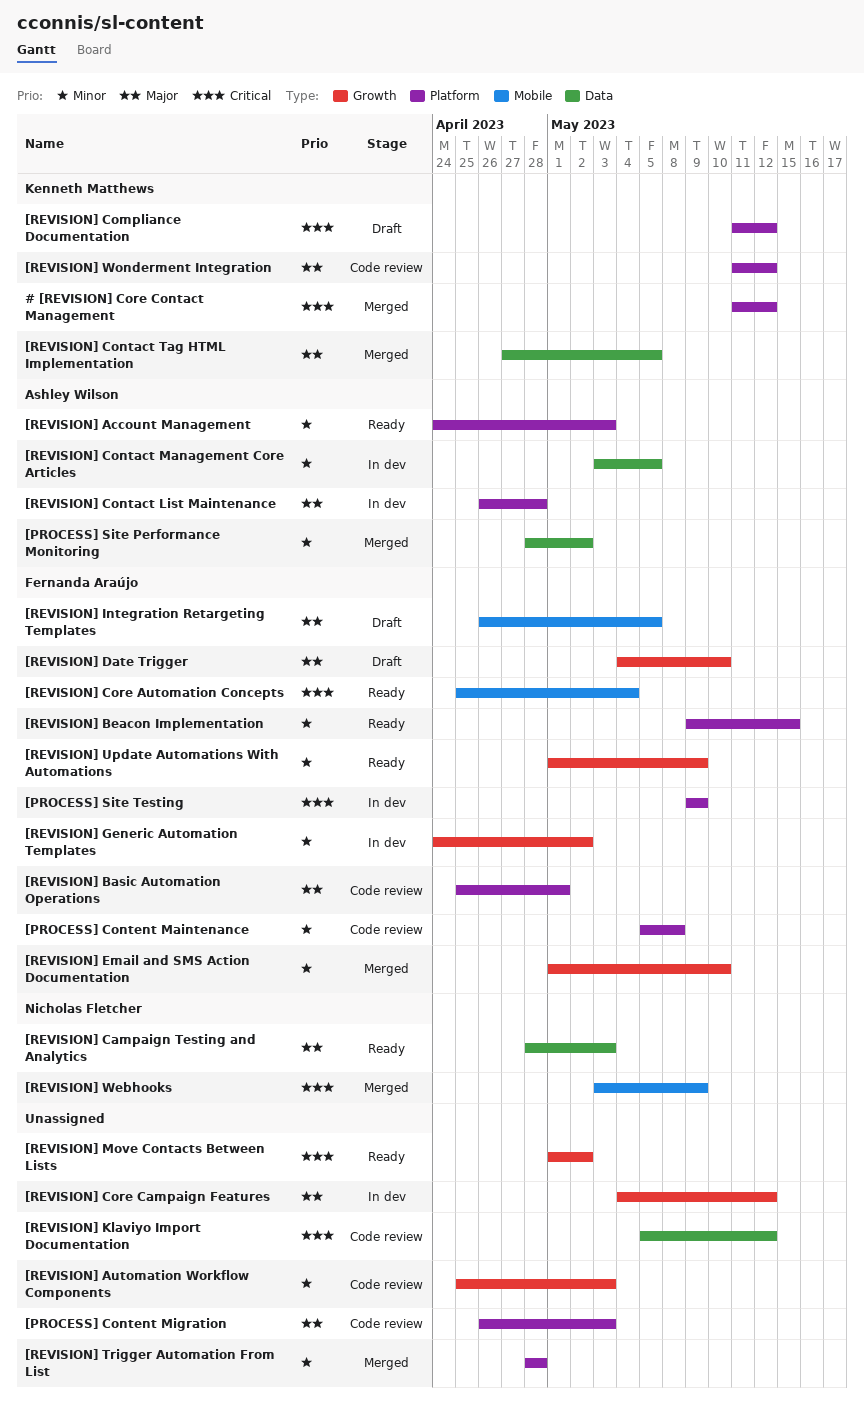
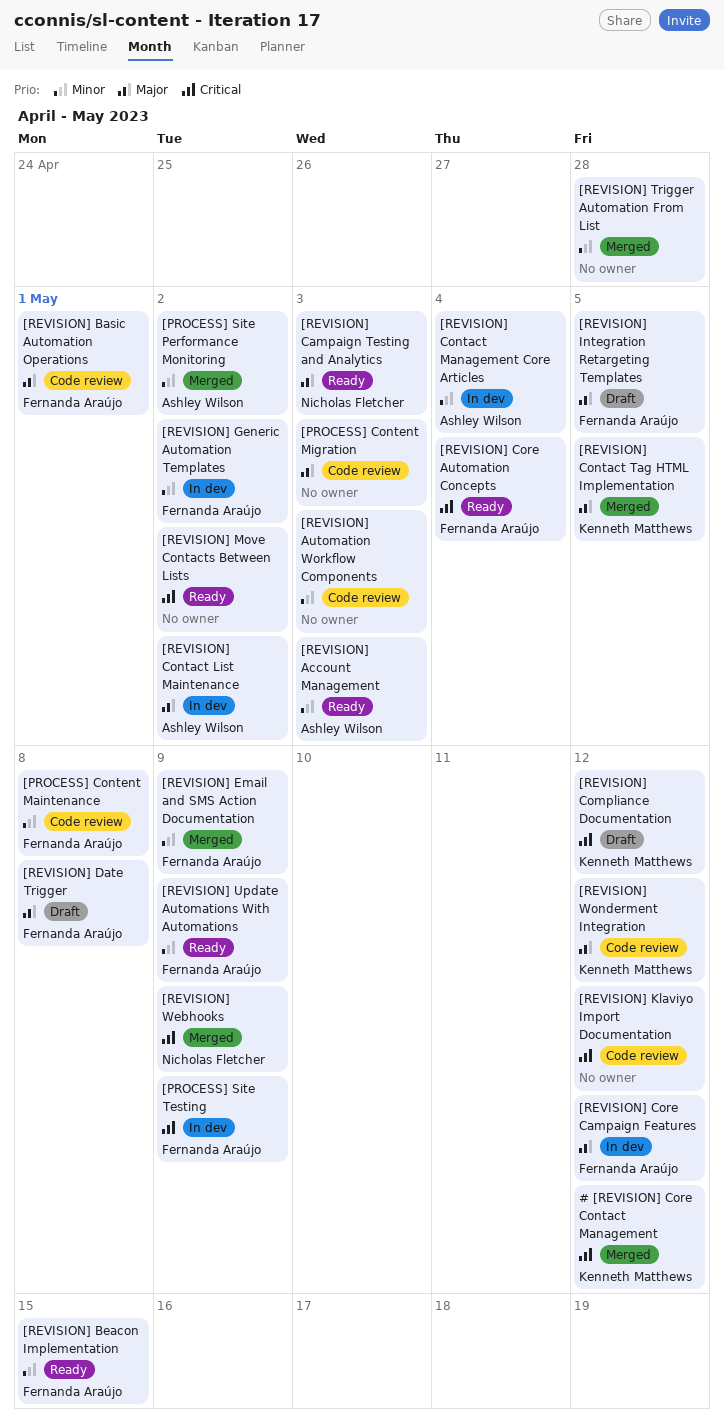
[REVISION] Contact List Maintenance, due: Apr 28 -> May 2
[REVISION] Contact Management Core Articles, due: May 5 -> May 4
[REVISION] Core Campaign Features, owner: none -> Fernanda Araújo
[REVISION] Date Trigger, due: May 10 -> May 8
[REVISION] Email and SMS Action Documentation, due: May 10 -> May 9

